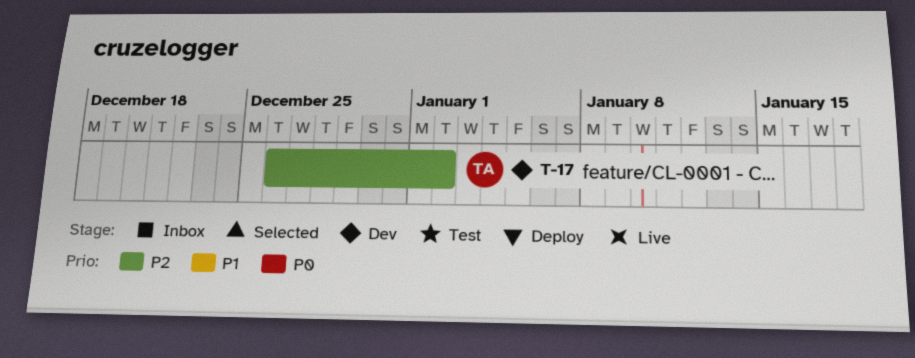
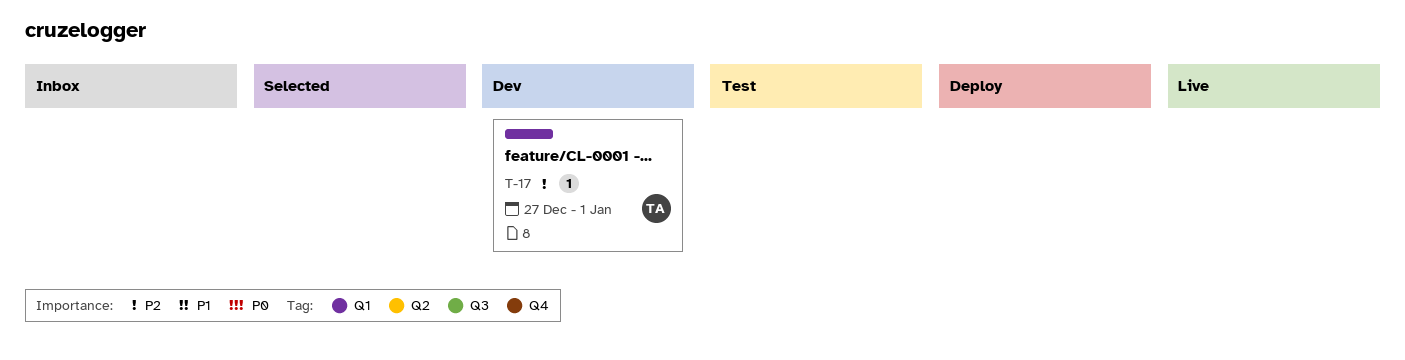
T-17, start: Dec 26 -> Dec 27
T-17, due: Jan 2 -> Jan 1

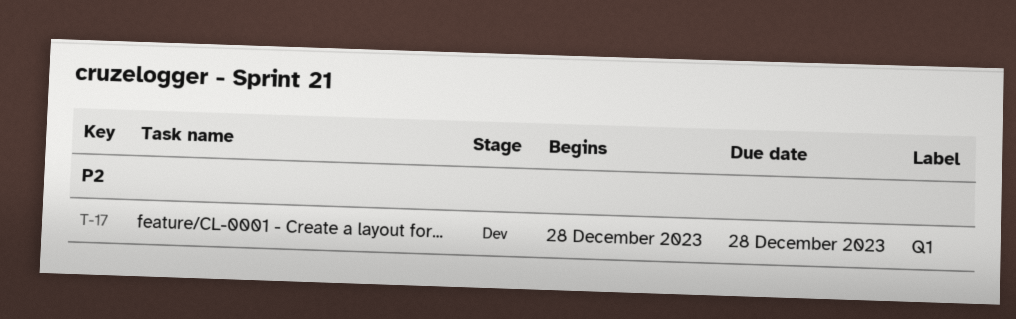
T-17, start: Dec 27 -> Dec 28
T-17, due: Jan 1 -> Dec 28

